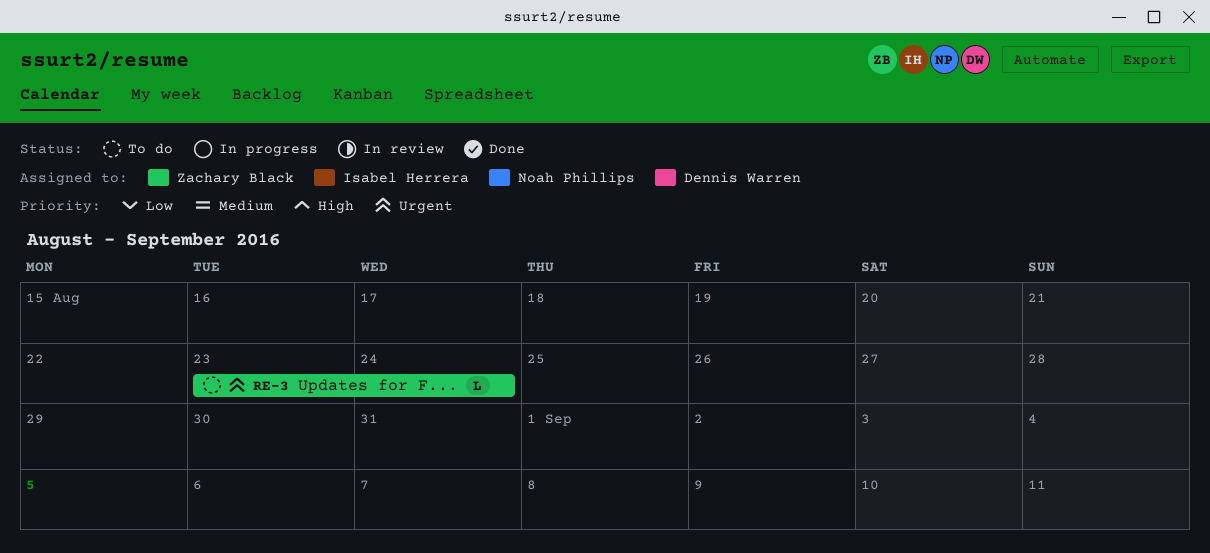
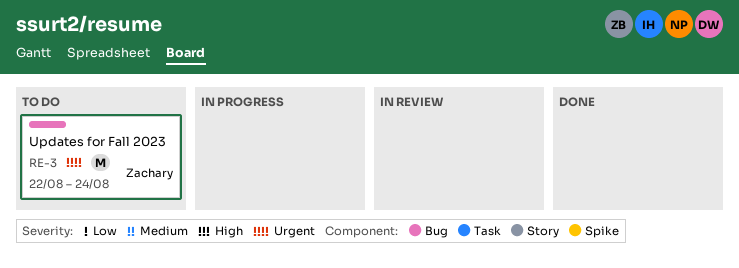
RE-3, estimate: L -> M
RE-3, start: Aug 23 -> Aug 22

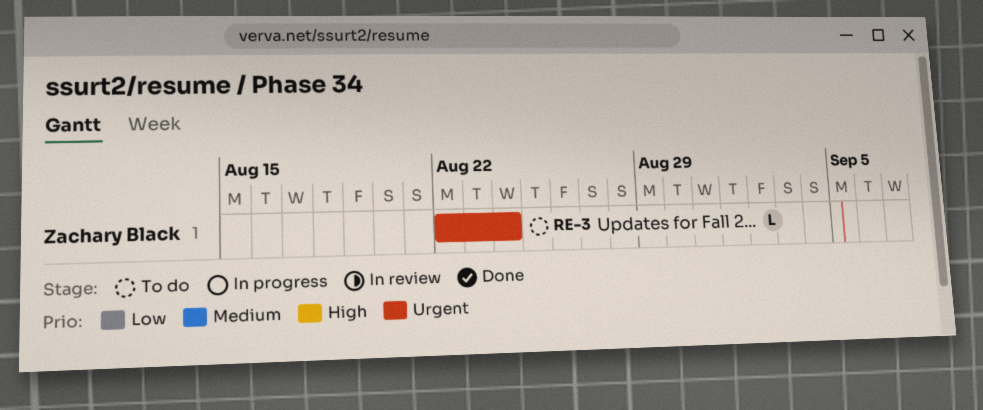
RE-3, estimate: M -> L

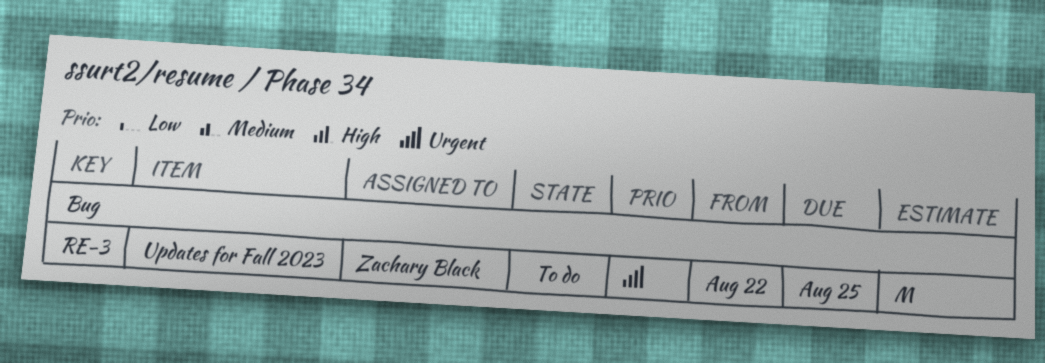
RE-3, estimate: L -> M
RE-3, due: Aug 24 -> Aug 25

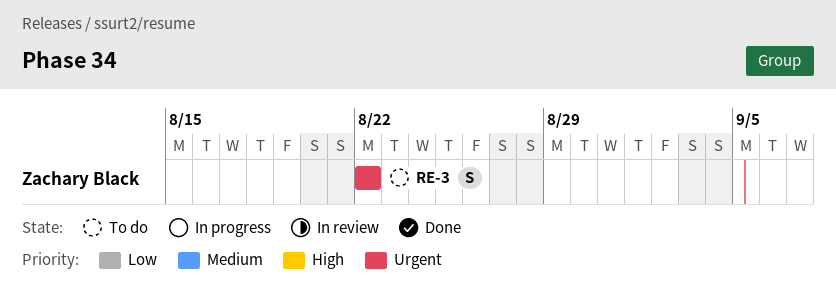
RE-3, estimate: M -> S
RE-3, due: Aug 25 -> Aug 22

